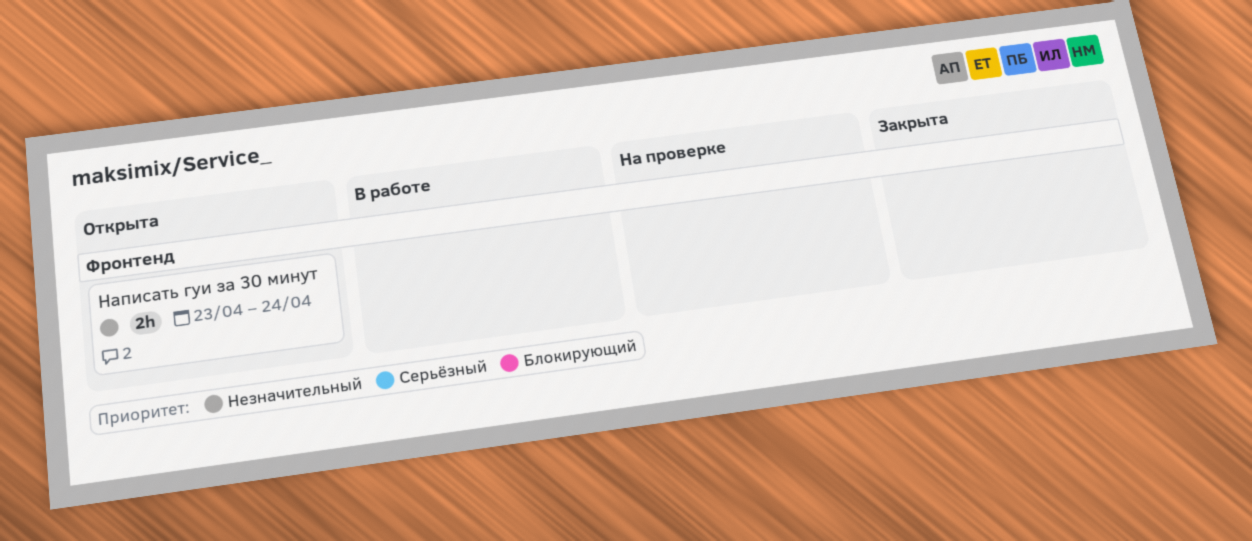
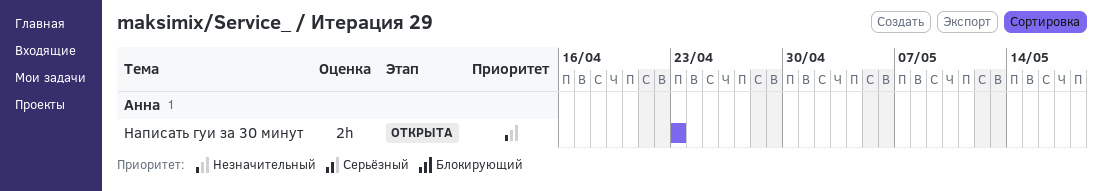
Написать гуи за 30 минут, due: Apr 24 -> Apr 23

